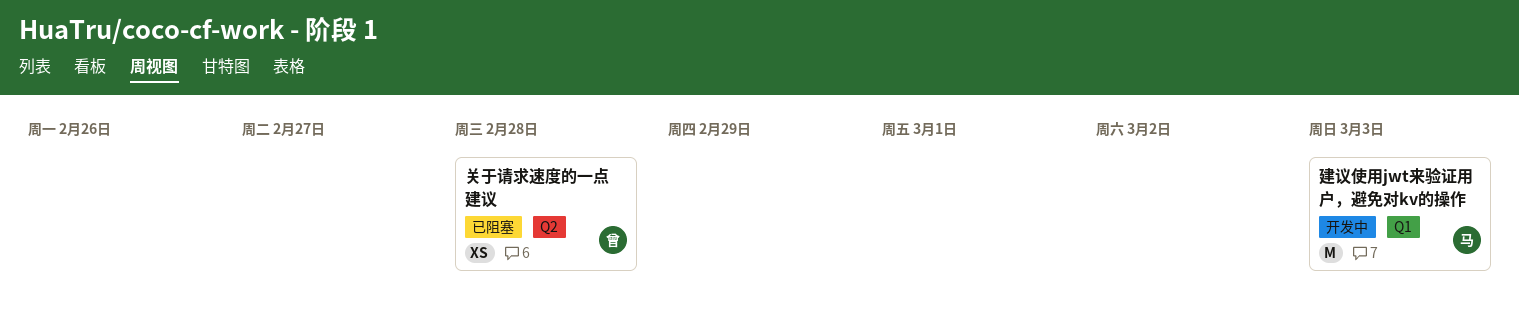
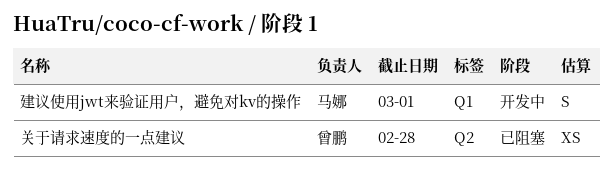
建议使用jwt来验证用户，避免对kv的操作, estimate: M -> S
建议使用jwt来验证用户，避免对kv的操作, due: Mar 3 -> Mar 1

